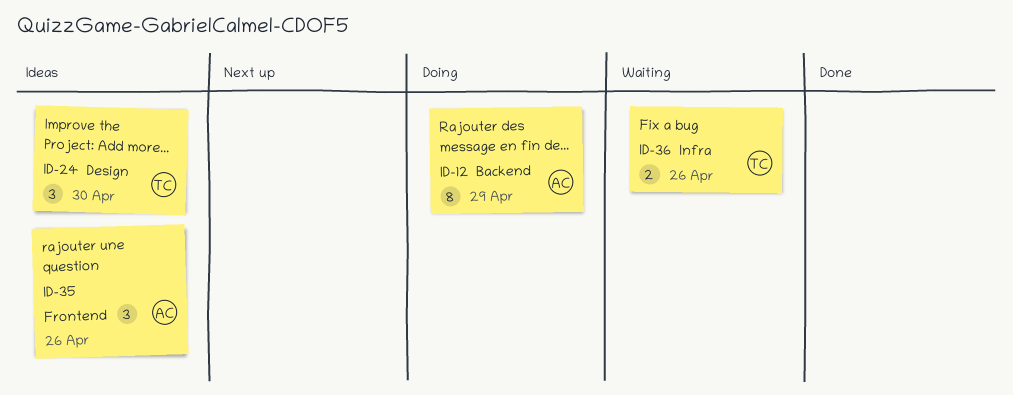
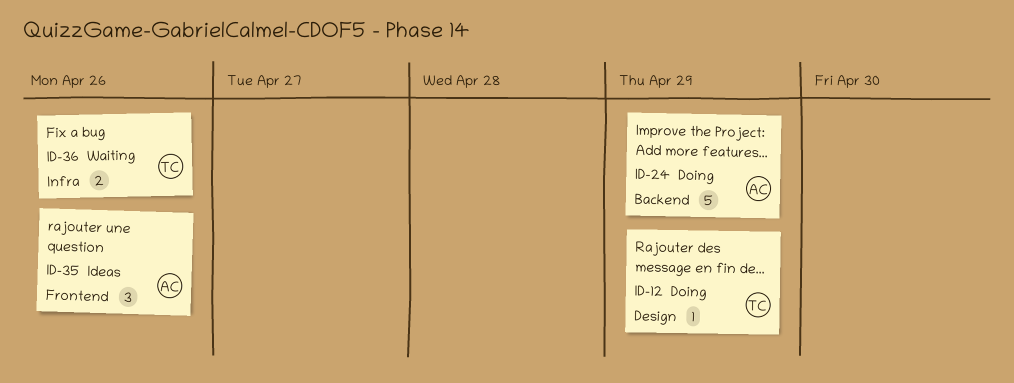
ID-12, owner: AC -> TC
ID-12, label: Backend -> Design
ID-12, estimate: 8 -> 1
ID-24, status: Ideas -> Doing
ID-24, owner: TC -> AC
ID-24, label: Design -> Backend
ID-24, estimate: 3 -> 5
ID-24, due: Apr 30 -> Apr 29

